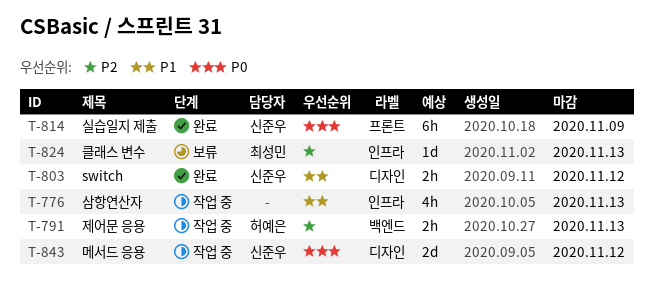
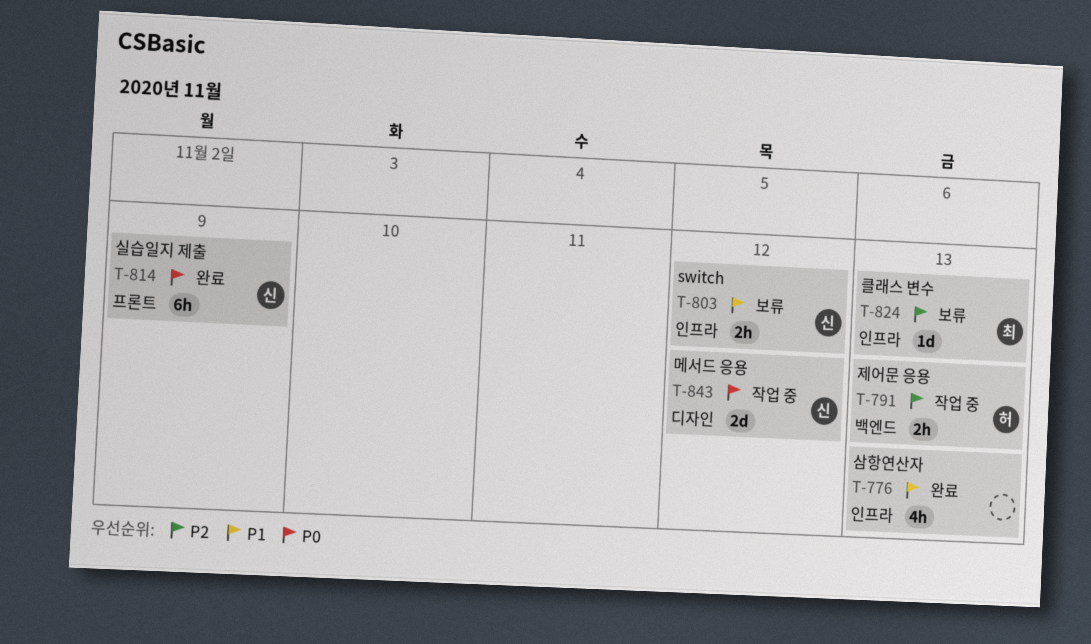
T-776, status: 작업 중 -> 완료
T-803, status: 완료 -> 보류
T-803, label: 디자인 -> 인프라

